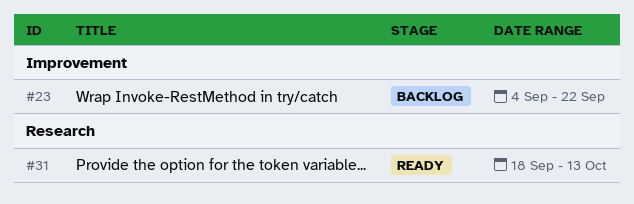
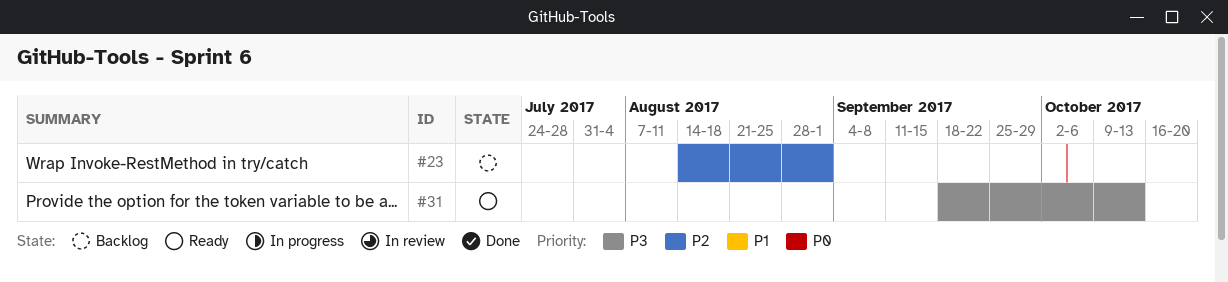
#23, start: Sep 4 -> Aug 14
#23, due: Sep 22 -> Sep 1

